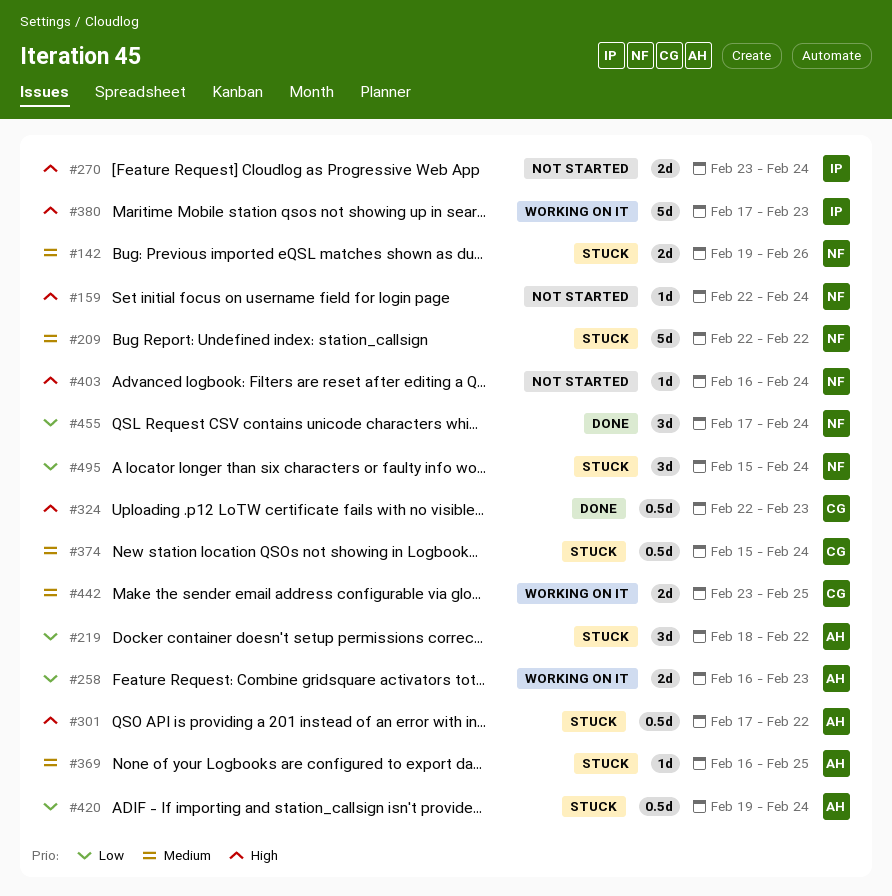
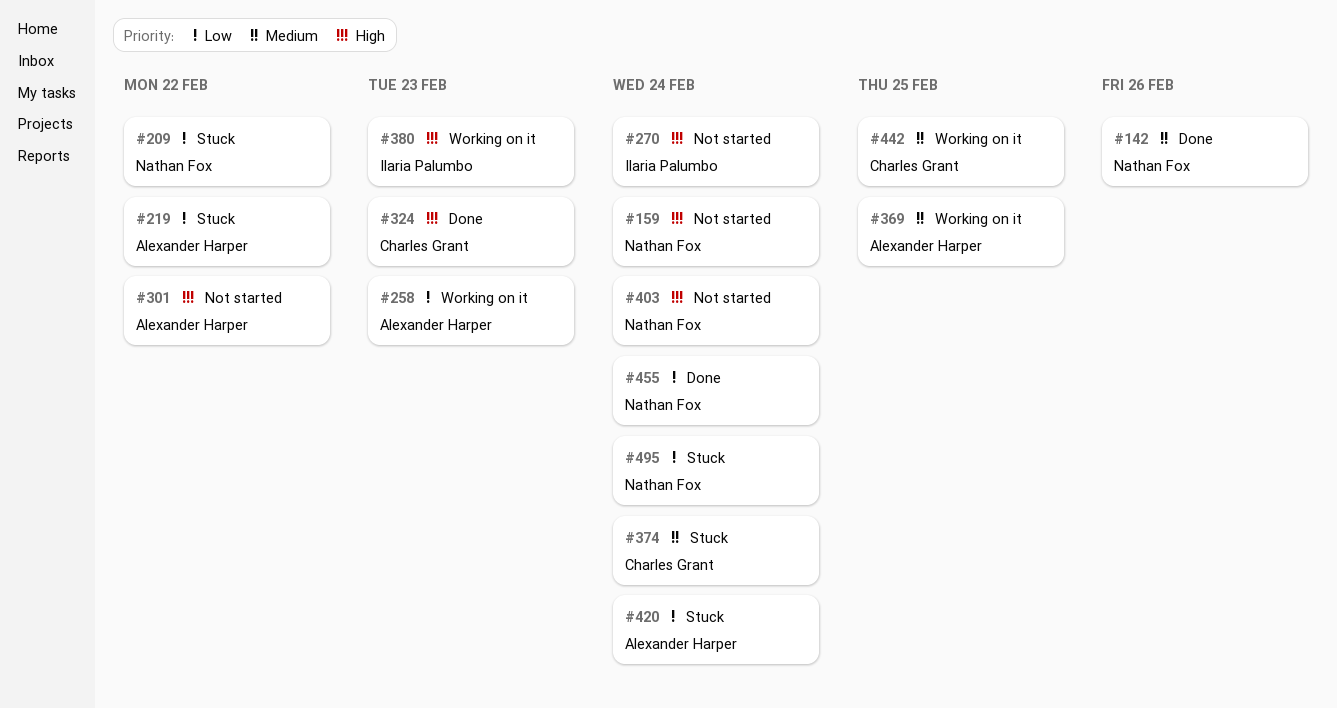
#142, status: Stuck -> Done
#209, priority: Medium -> Low
#301, status: Stuck -> Not started
#369, status: Stuck -> Working on it

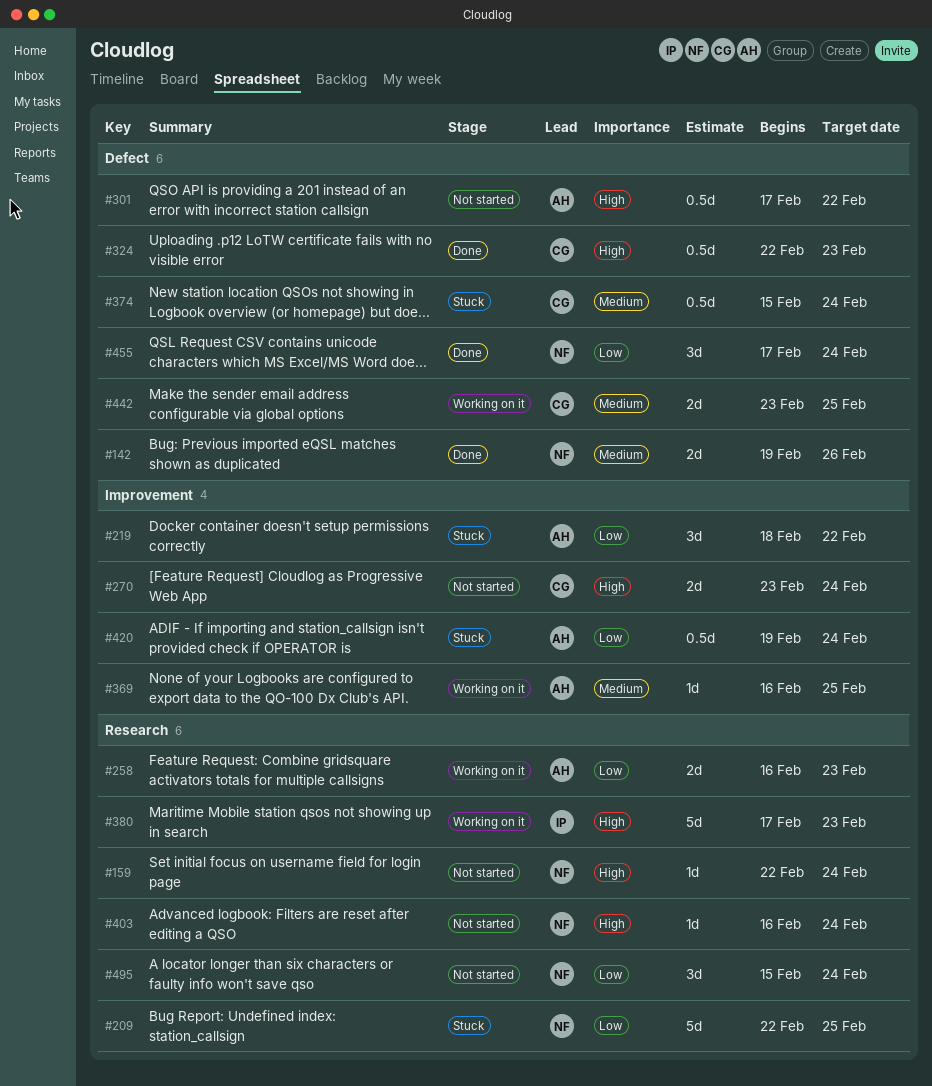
#209, due: Feb 22 -> Feb 25
#270, owner: Ilaria Palumbo -> Charles Grant
#495, status: Stuck -> Not started

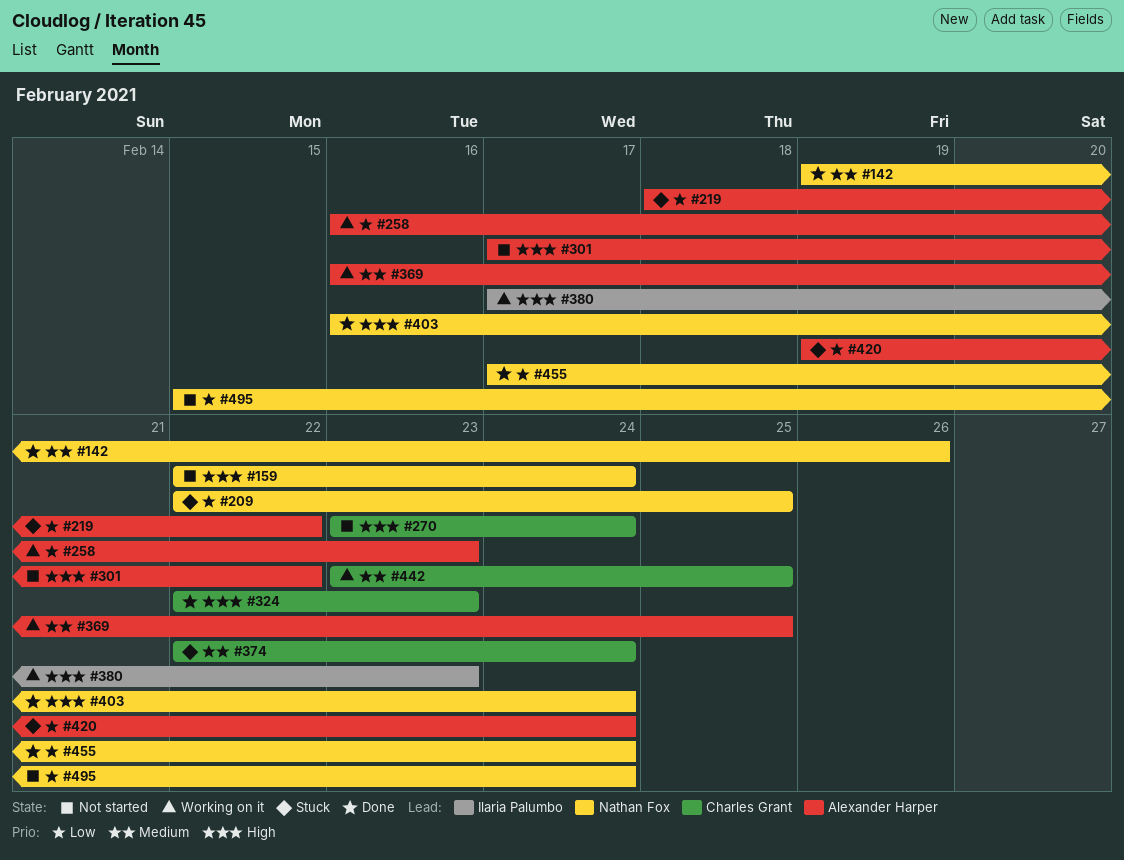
#374, start: Feb 15 -> Feb 22
#403, status: Not started -> Done

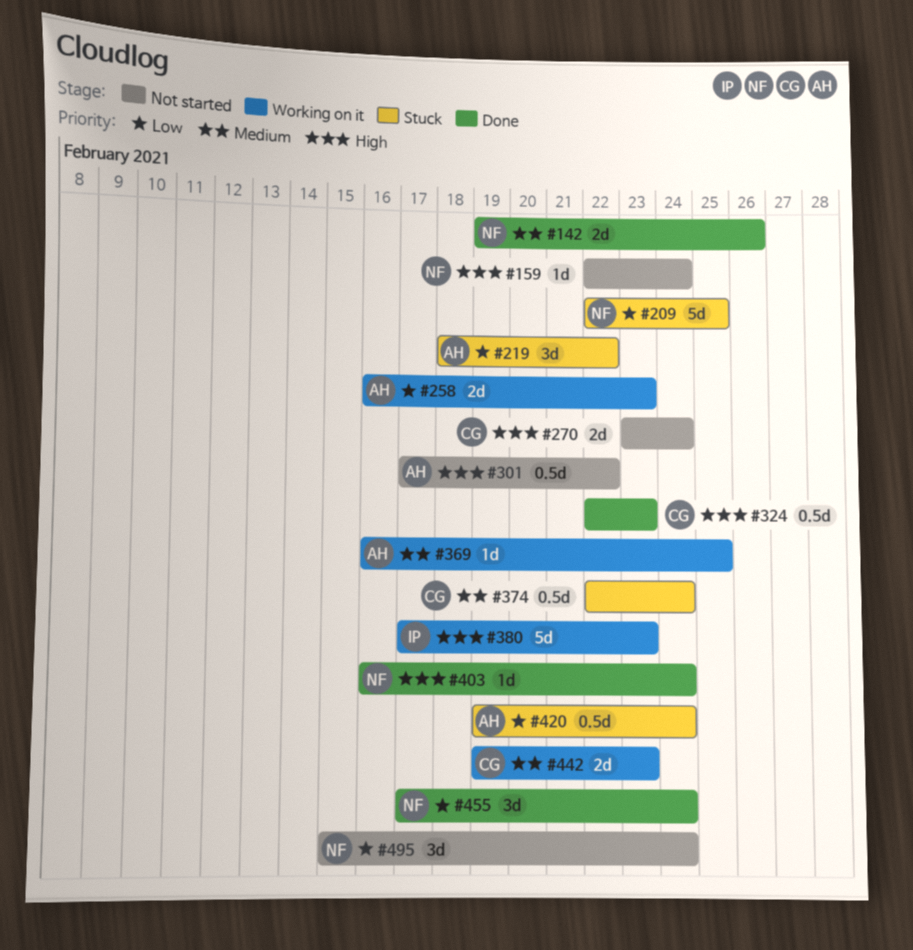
#442, start: Feb 23 -> Feb 19
#442, due: Feb 25 -> Feb 23

